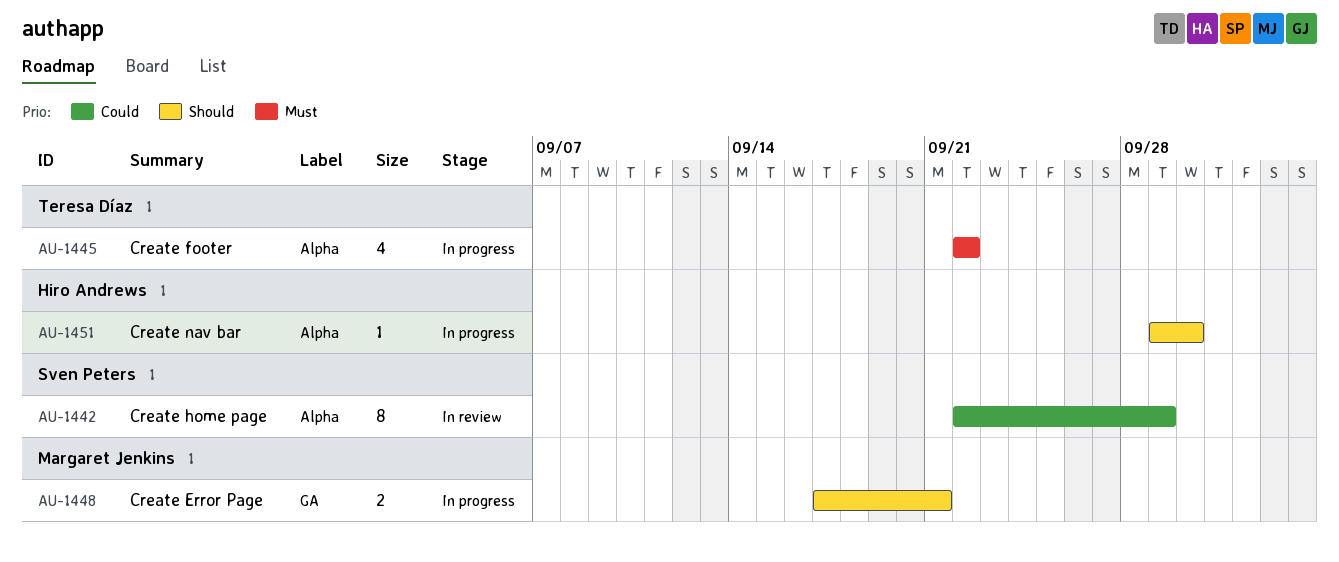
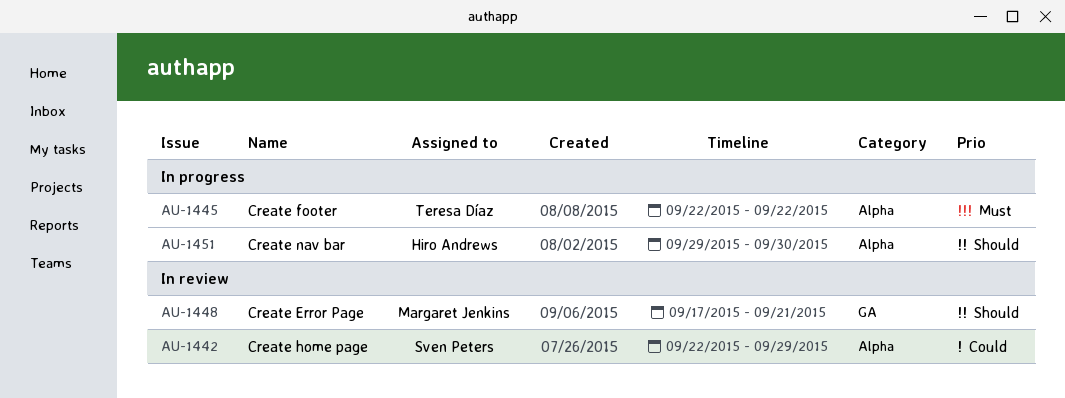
AU-1448, status: In progress -> In review

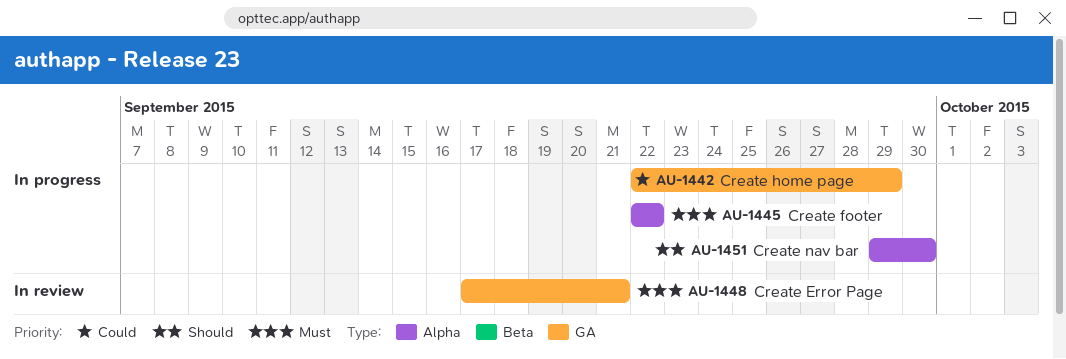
AU-1442, status: In review -> In progress
AU-1442, label: Alpha -> GA
AU-1448, priority: Should -> Must

